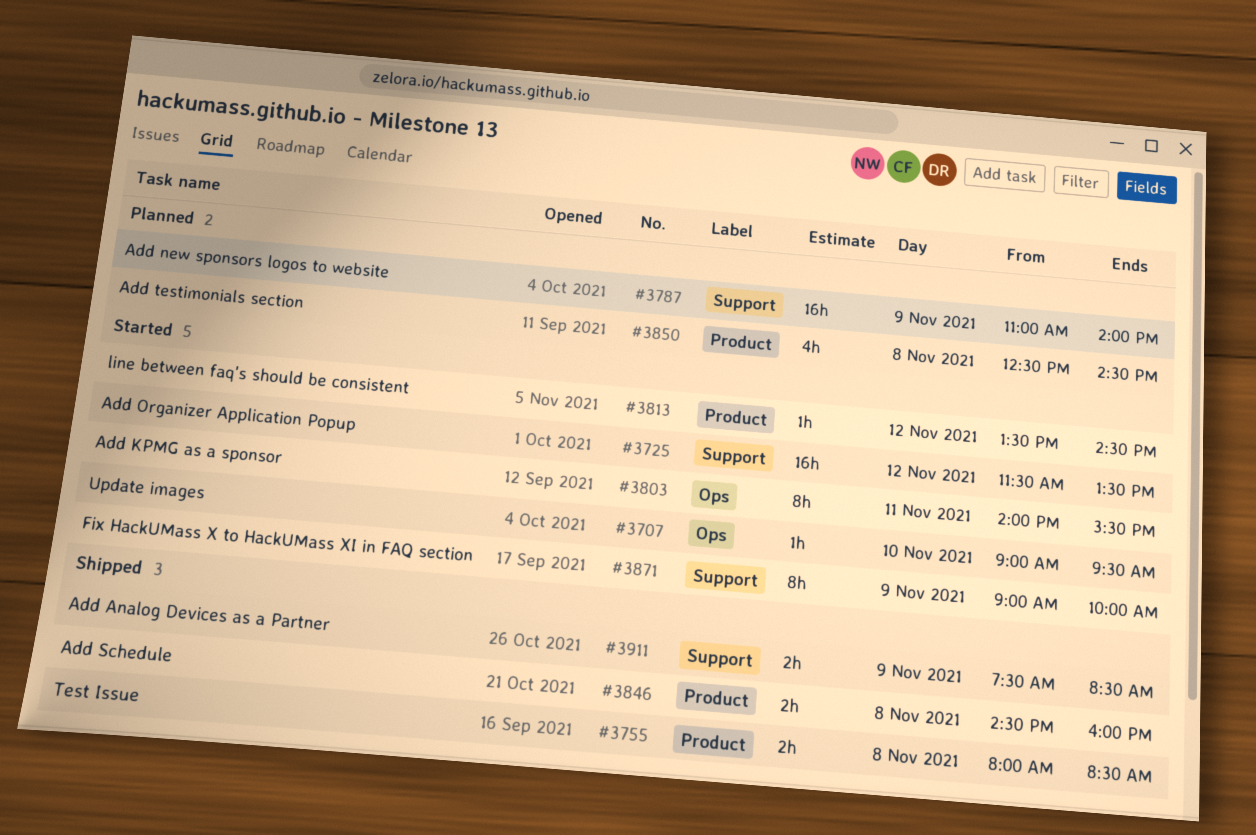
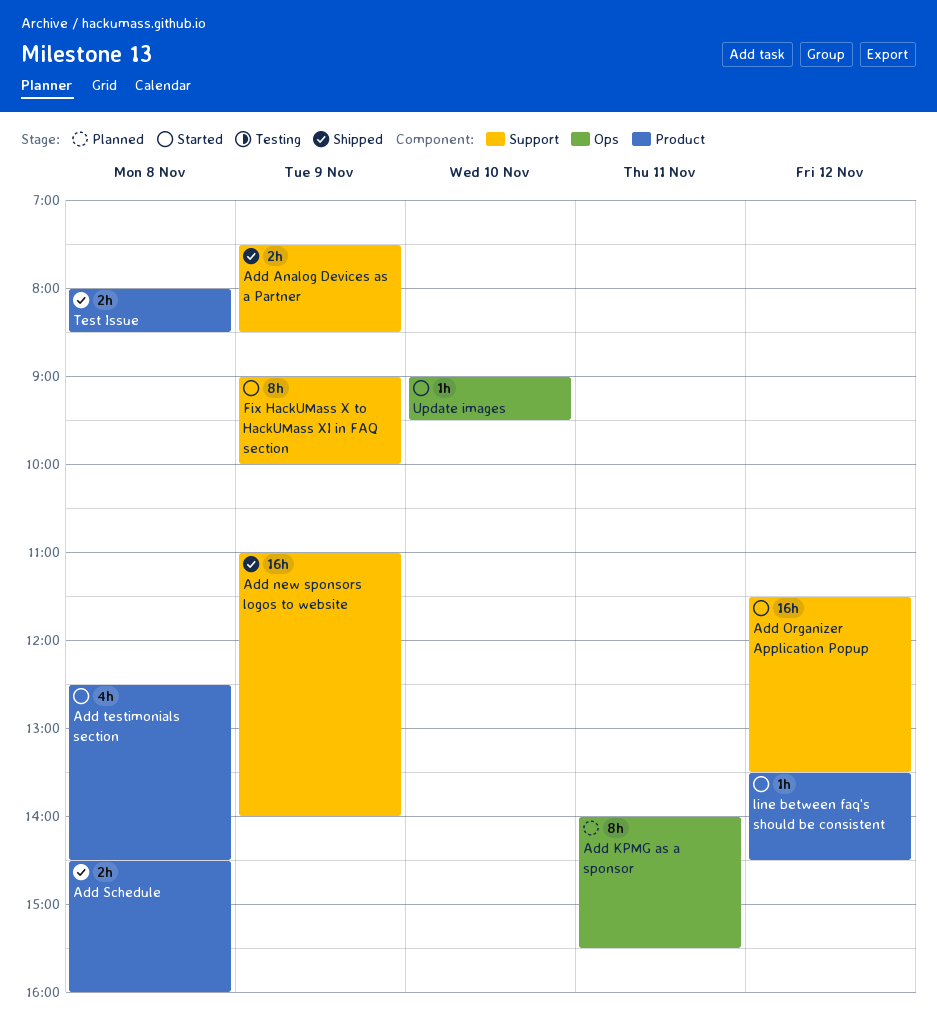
Add KPMG as a sponsor, status: Started -> Planned
Add new sponsors logos to website, status: Planned -> Shipped
Add testimonials section, status: Planned -> Started

